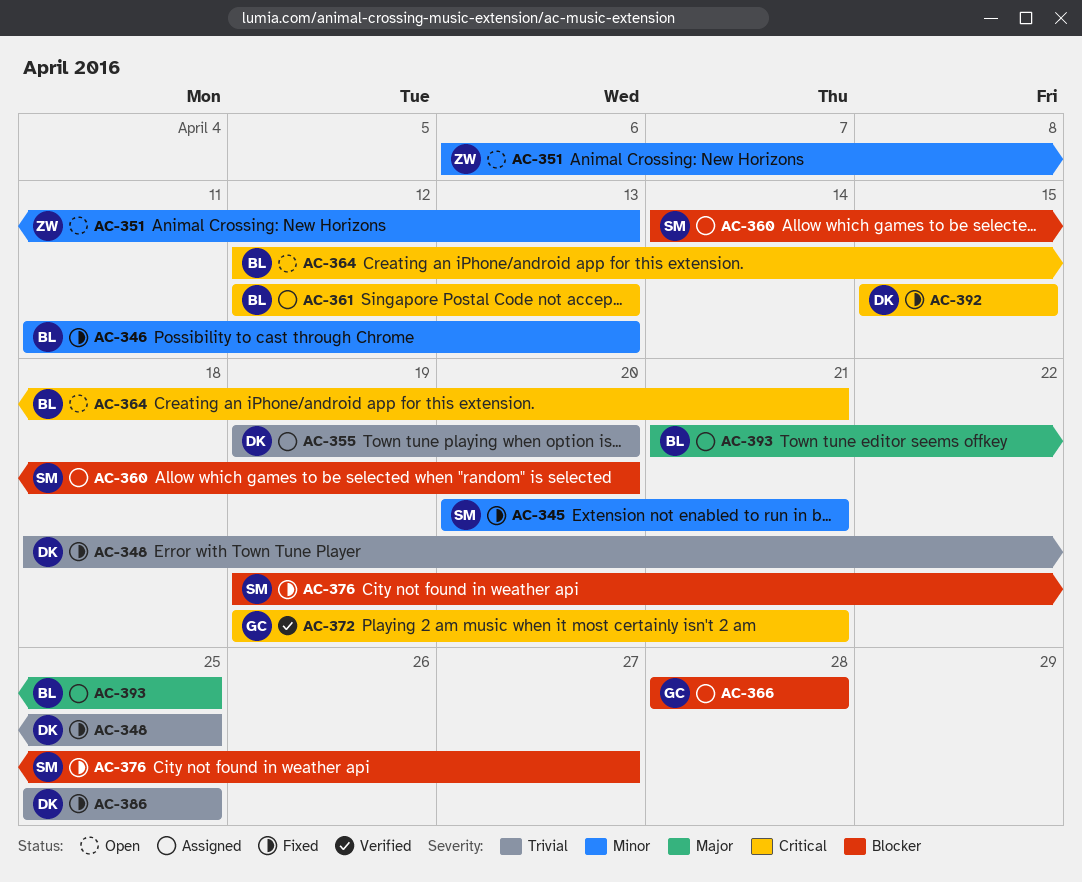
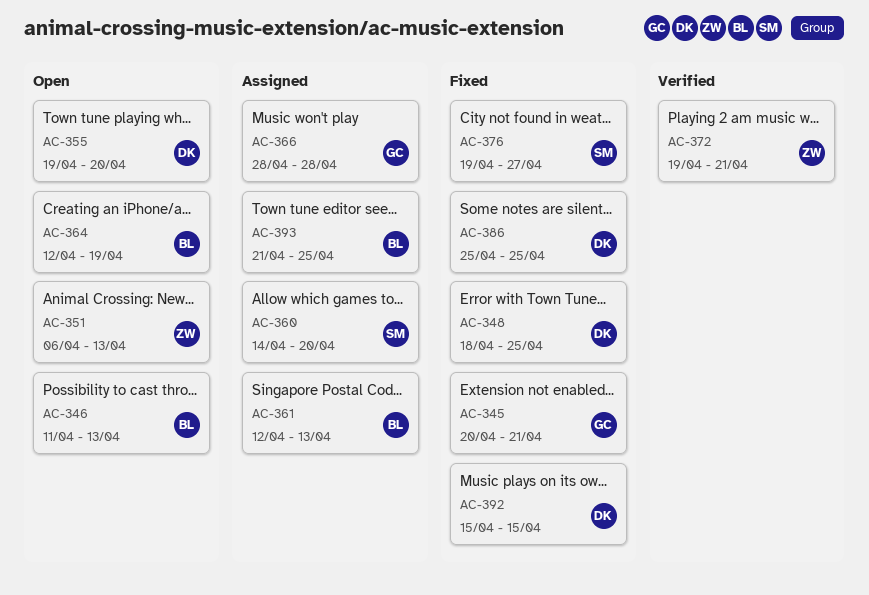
AC-345, owner: SM -> GC
AC-346, status: Fixed -> Open
AC-355, status: Assigned -> Open
AC-364, due: Apr 21 -> Apr 19
AC-372, owner: GC -> ZW

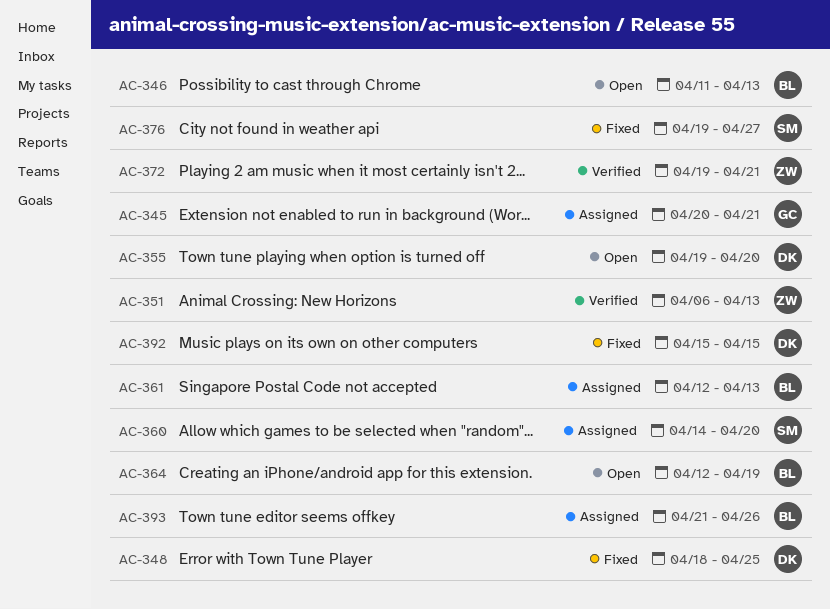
AC-345, status: Fixed -> Assigned
AC-351, status: Open -> Verified
AC-366: present -> none
AC-386: present -> none
AC-393, due: Apr 25 -> Apr 26

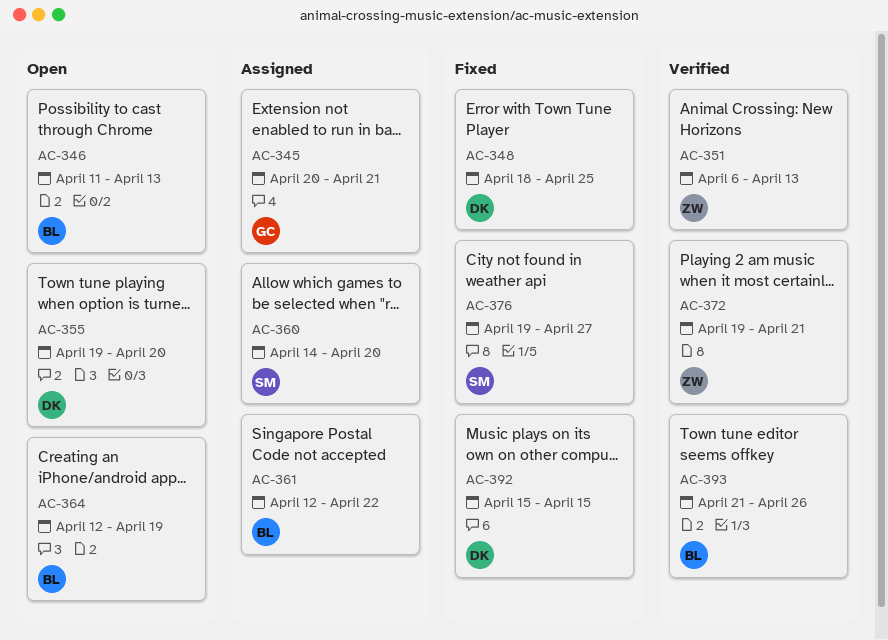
AC-361, due: Apr 13 -> Apr 22
AC-393, status: Assigned -> Verified

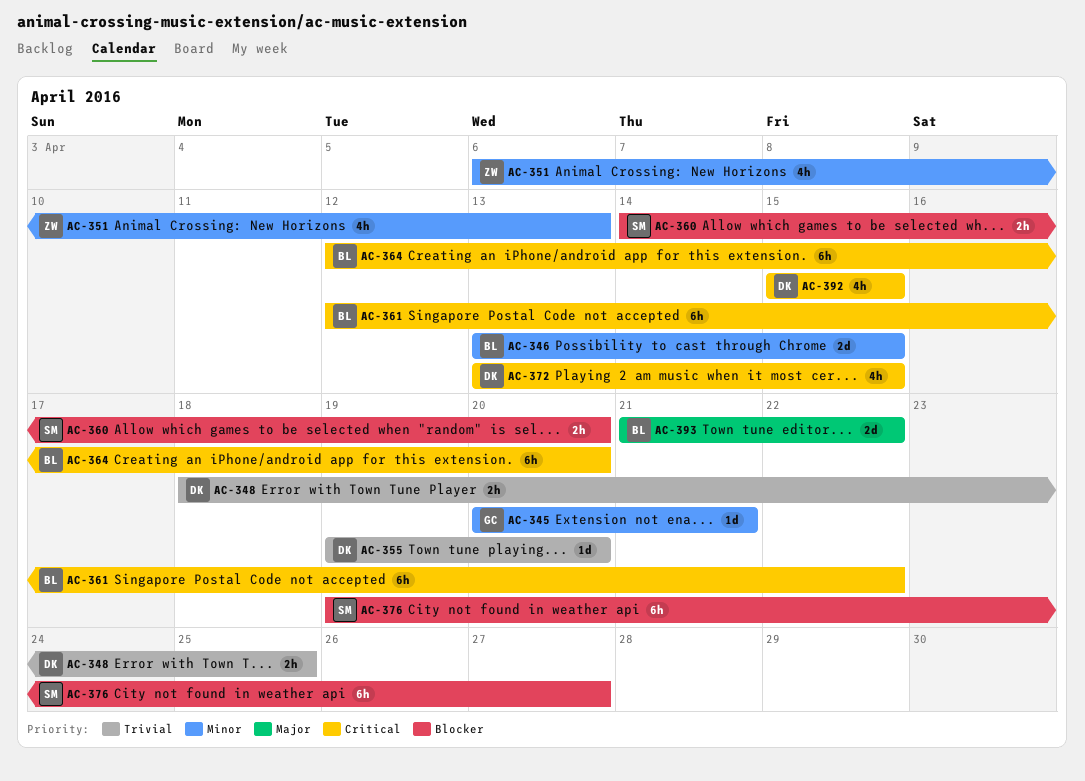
AC-346, start: Apr 11 -> Apr 13
AC-346, due: Apr 13 -> Apr 15
AC-364, due: Apr 19 -> Apr 20
AC-372, owner: ZW -> DK
AC-372, start: Apr 19 -> Apr 13
AC-372, due: Apr 21 -> Apr 15
AC-393, due: Apr 26 -> Apr 22

